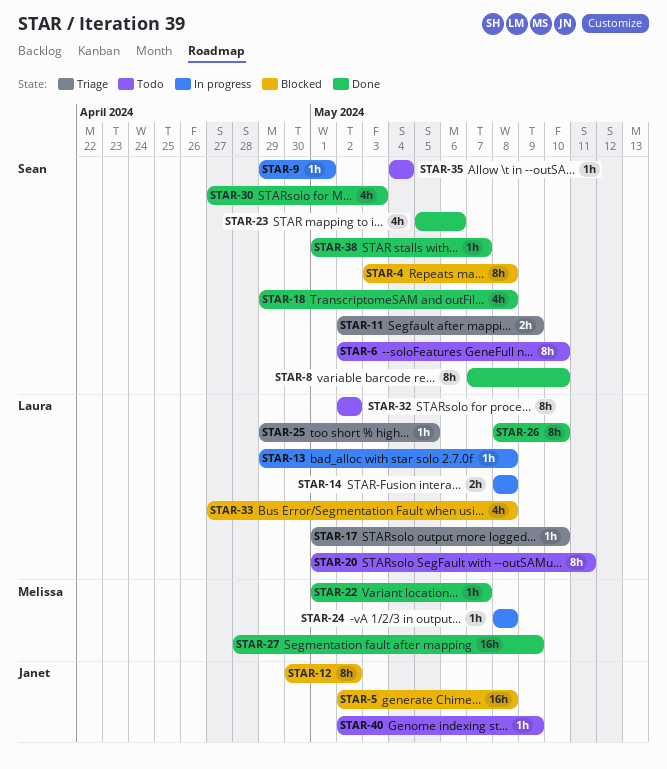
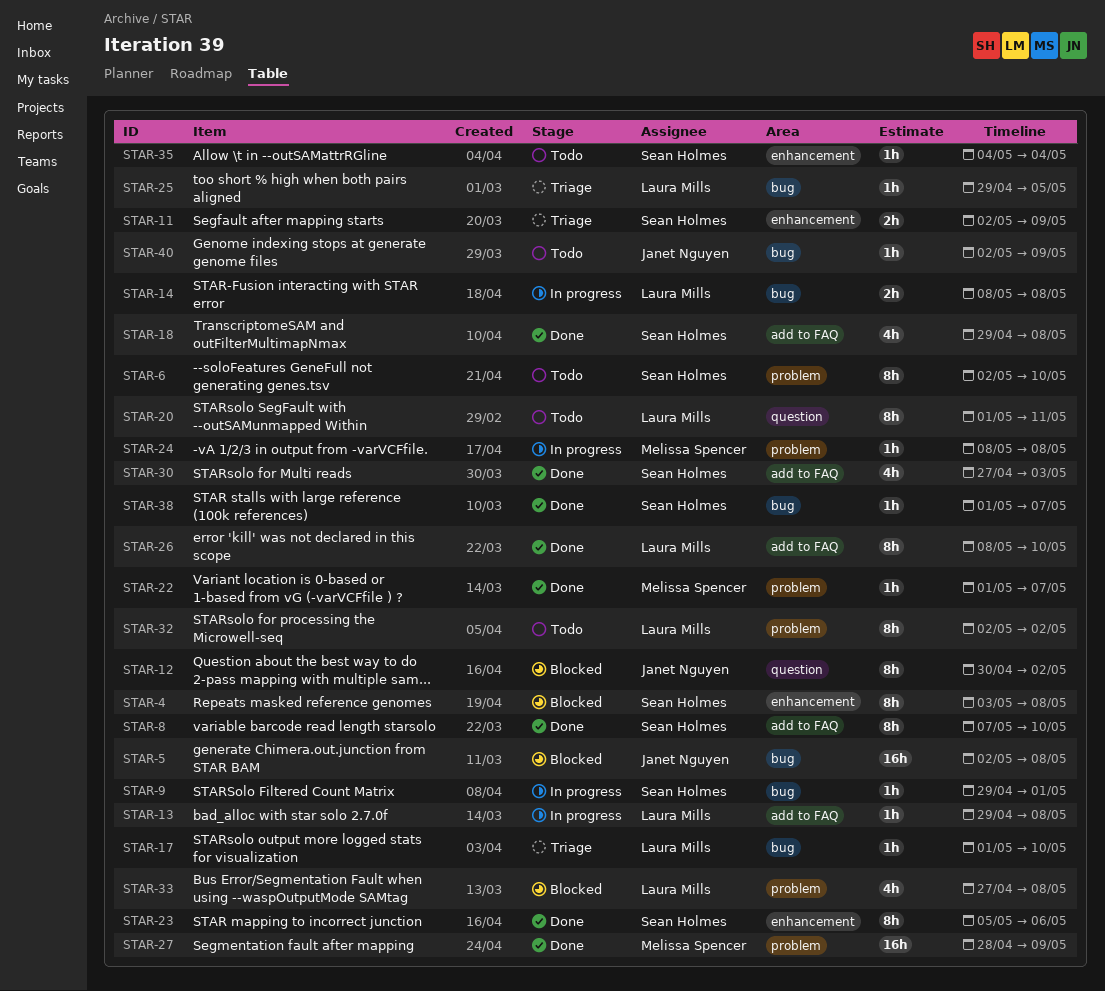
STAR-23, estimate: 4h -> 8h

